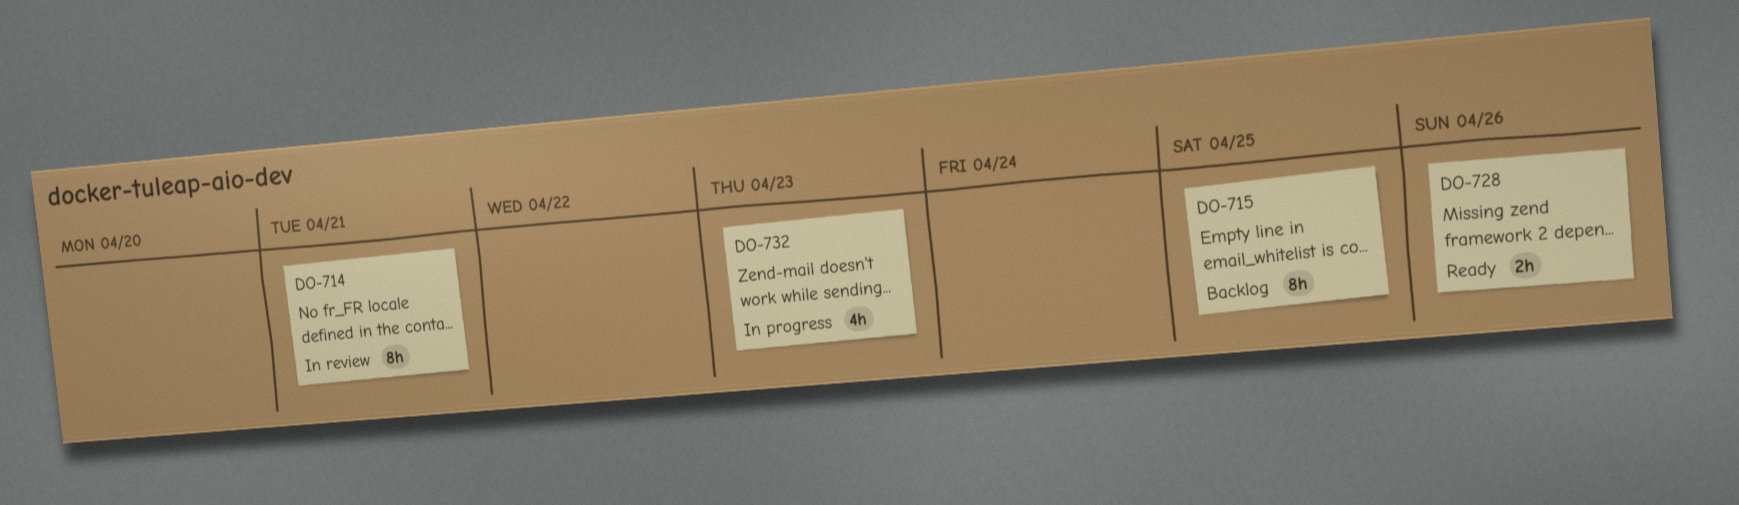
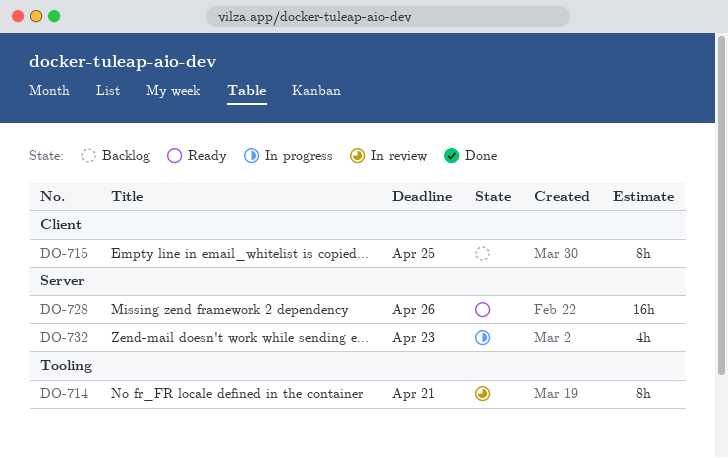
DO-728, estimate: 2h -> 16h

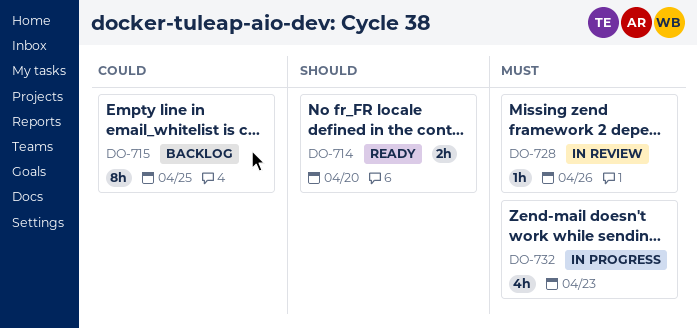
DO-714, status: In review -> Ready
DO-714, estimate: 8h -> 2h
DO-714, due: Apr 21 -> Apr 20
DO-728, status: Ready -> In review
DO-728, estimate: 16h -> 1h

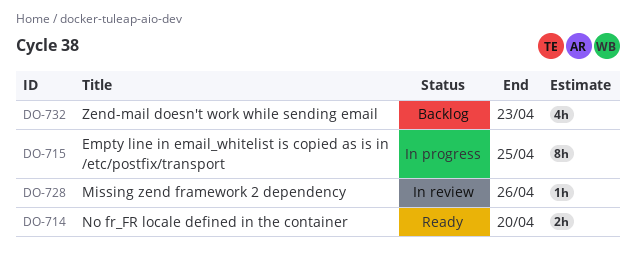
DO-715, status: Backlog -> In progress
DO-732, status: In progress -> Backlog

